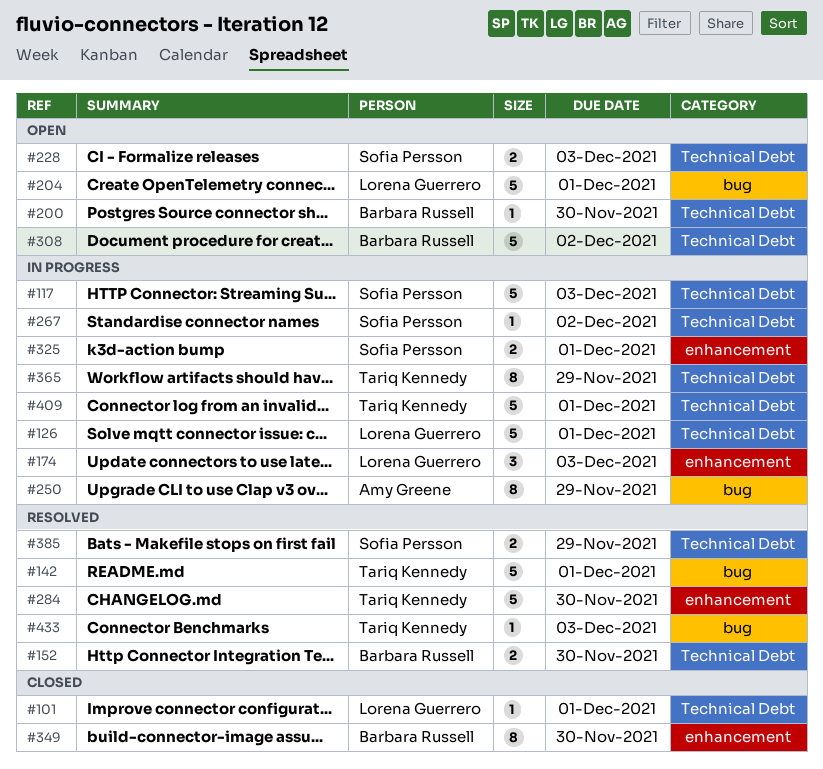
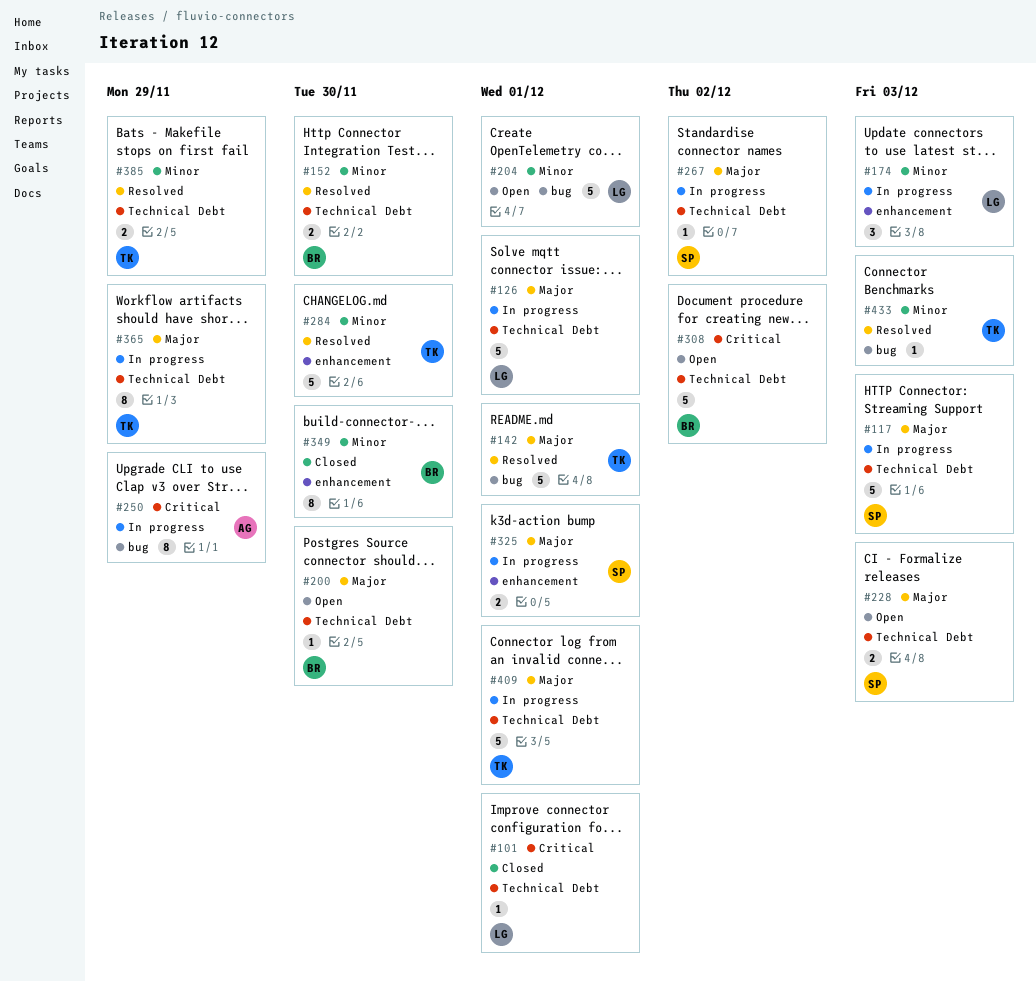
#385, owner: Sofia Persson -> Tariq Kennedy

